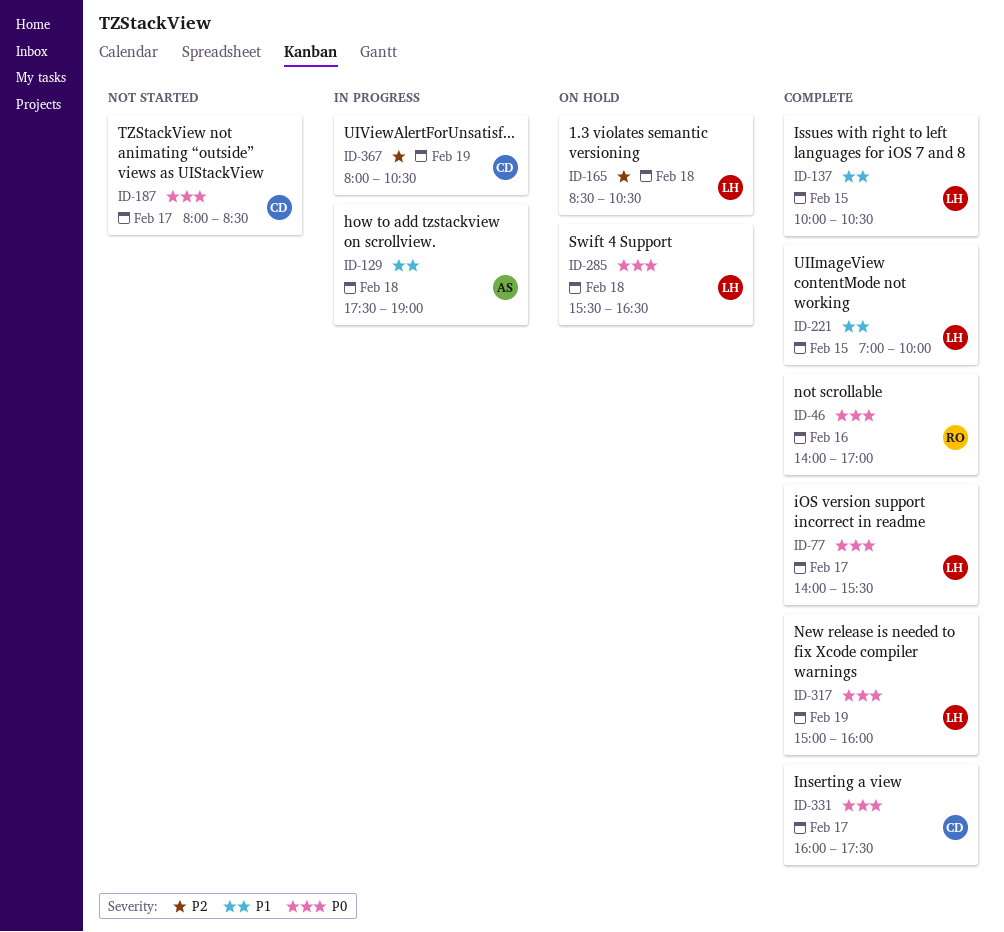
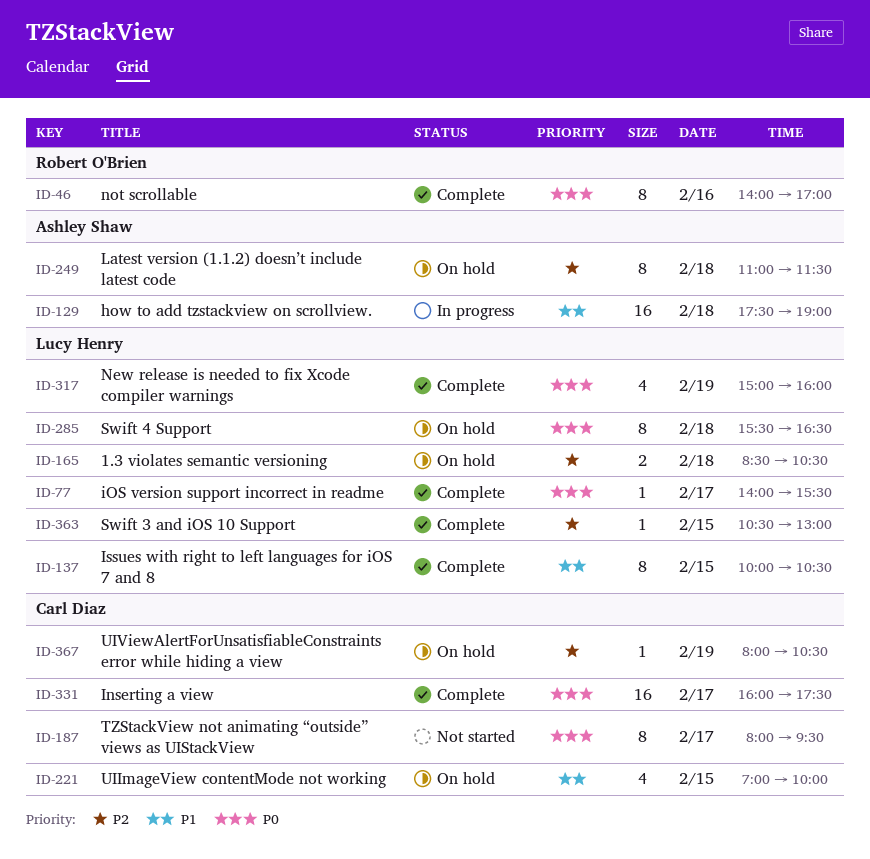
ID-187, ends: 08:30 -> 09:30
ID-221, status: Complete -> On hold
ID-221, owner: Lucy Henry -> Carl Diaz
ID-249: none -> present
ID-363: none -> present
ID-367, status: In progress -> On hold

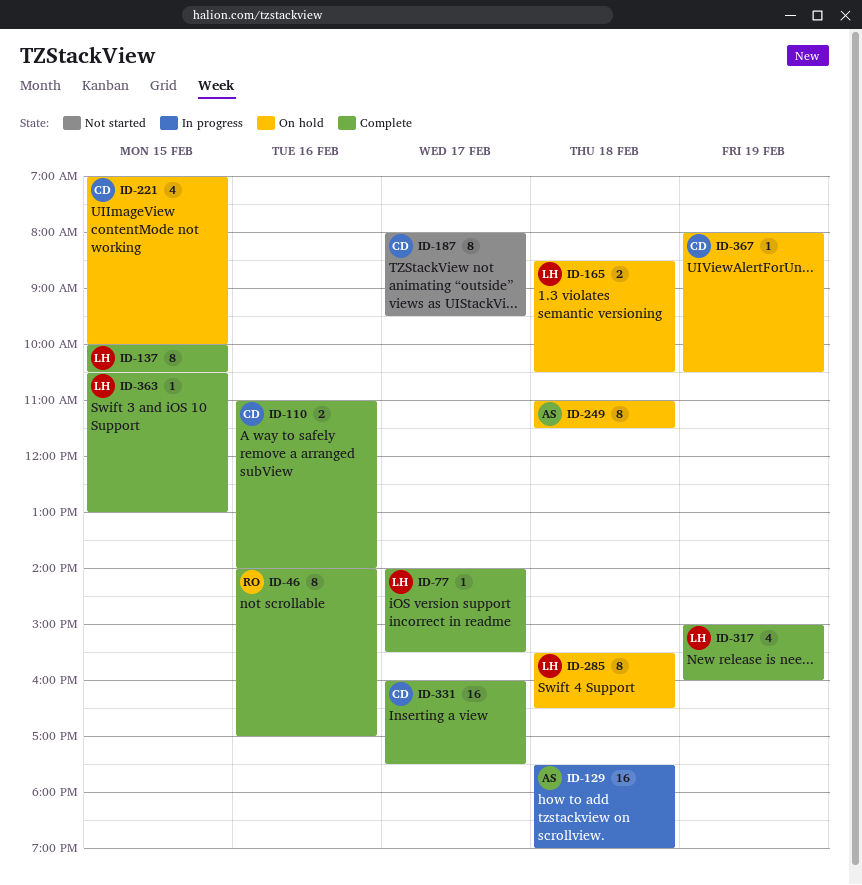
ID-110: none -> present

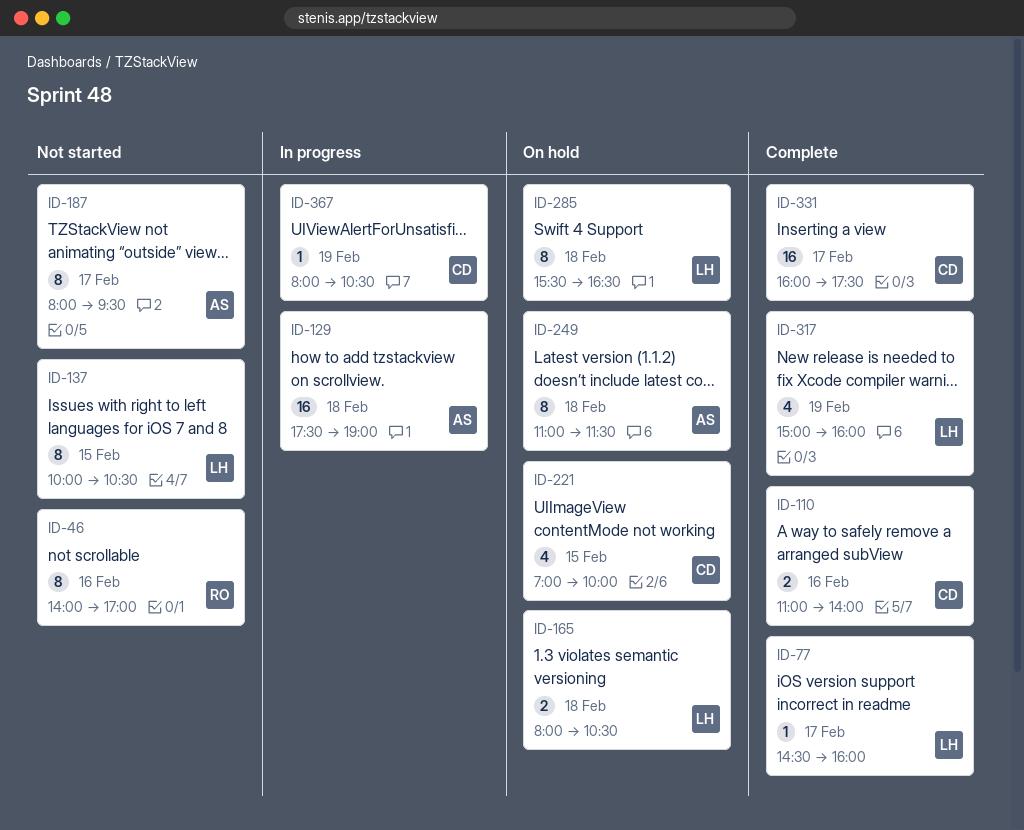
ID-46, status: Complete -> Not started
ID-77, begins: 14:00 -> 14:30
ID-77, ends: 15:30 -> 16:00
ID-137, status: Complete -> Not started
ID-165, begins: 08:30 -> 08:00
ID-187, owner: CD -> AS
ID-363: present -> none
ID-367, status: On hold -> In progress

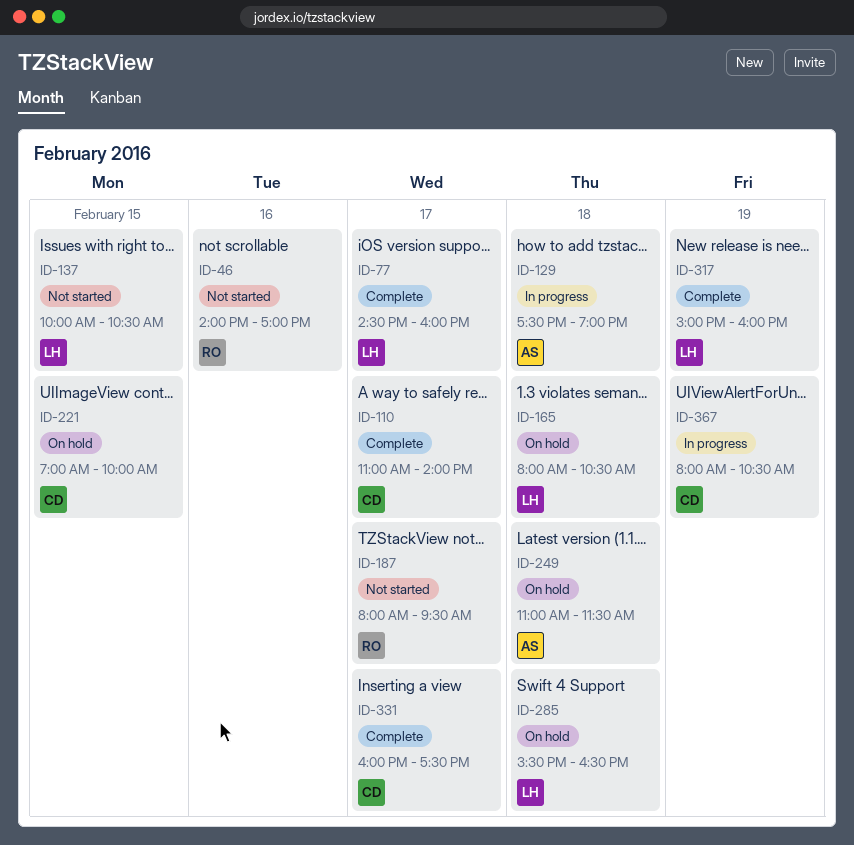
ID-110, day: Feb 16 -> Feb 17
ID-187, owner: AS -> RO

